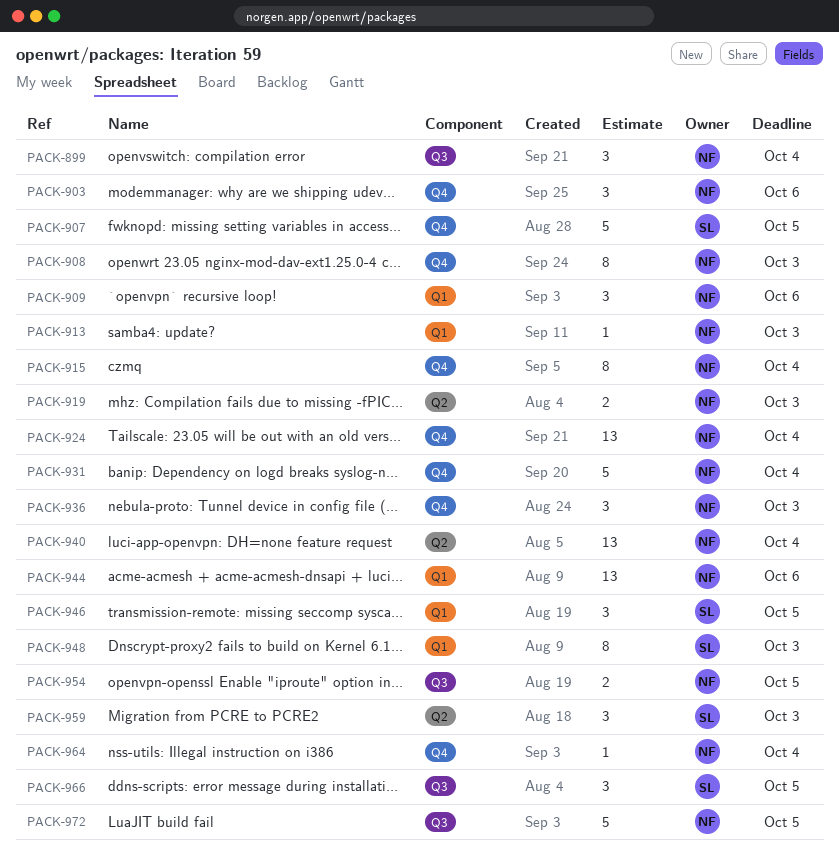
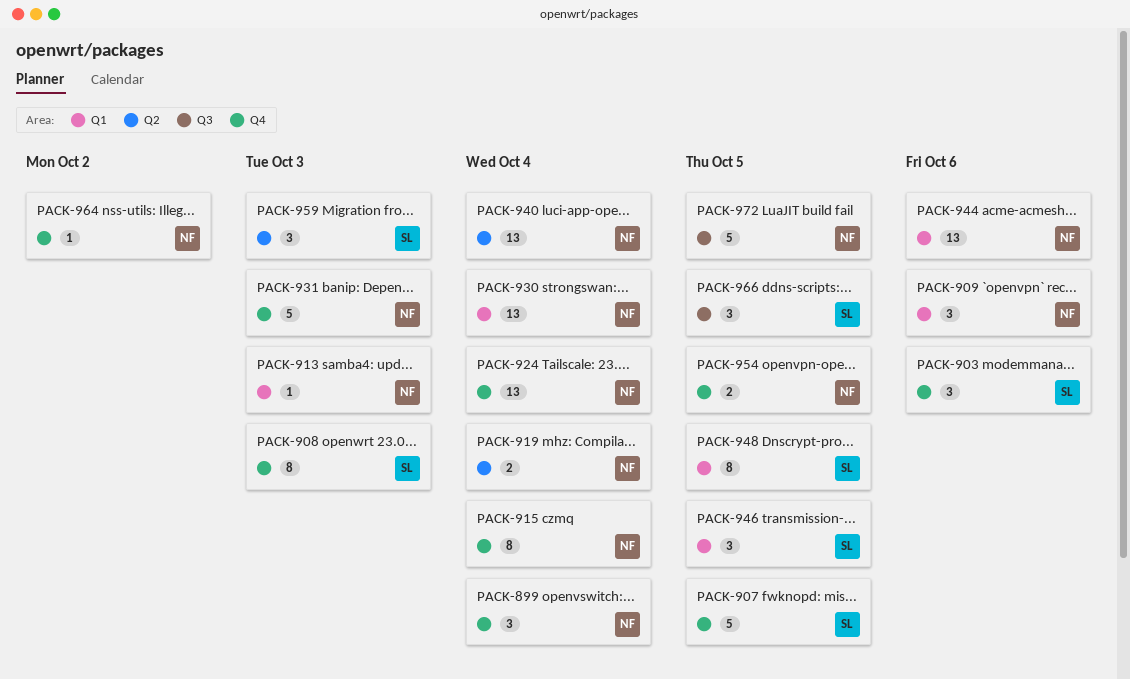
PACK-899, label: Q3 -> Q4
PACK-903, owner: NF -> SL
PACK-908, owner: NF -> SL
PACK-919, due: Oct 3 -> Oct 4
PACK-930: none -> present
PACK-931, due: Oct 4 -> Oct 3
PACK-936: present -> none
PACK-948, due: Oct 3 -> Oct 5
PACK-954, label: Q3 -> Q4
PACK-964, due: Oct 4 -> Oct 2

